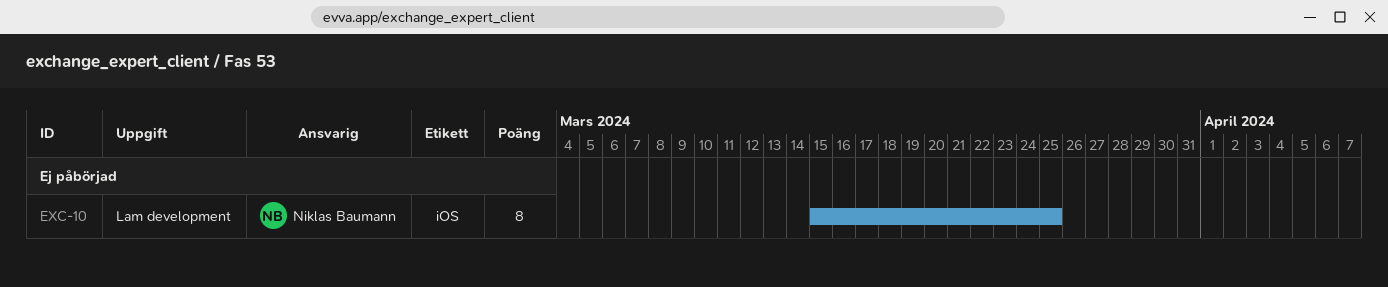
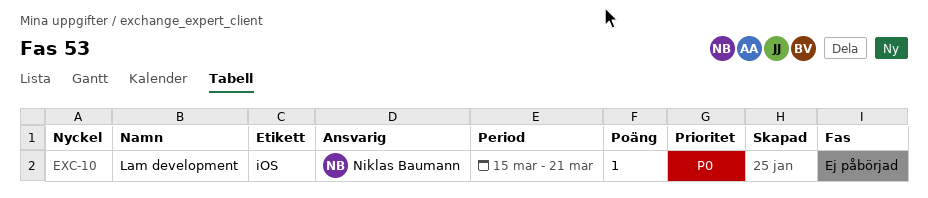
EXC-10, estimate: 8 -> 1
EXC-10, due: Mar 25 -> Mar 21

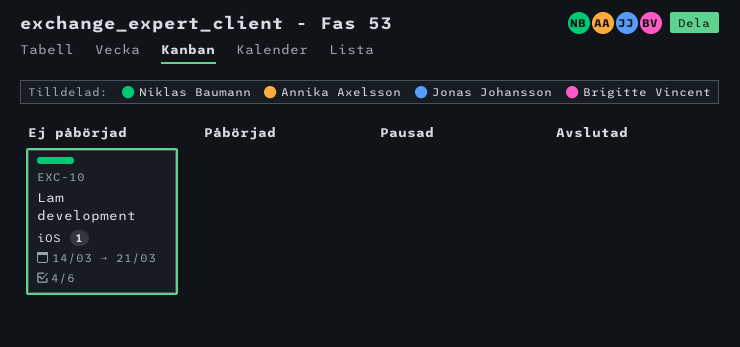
EXC-10, start: Mar 15 -> Mar 14

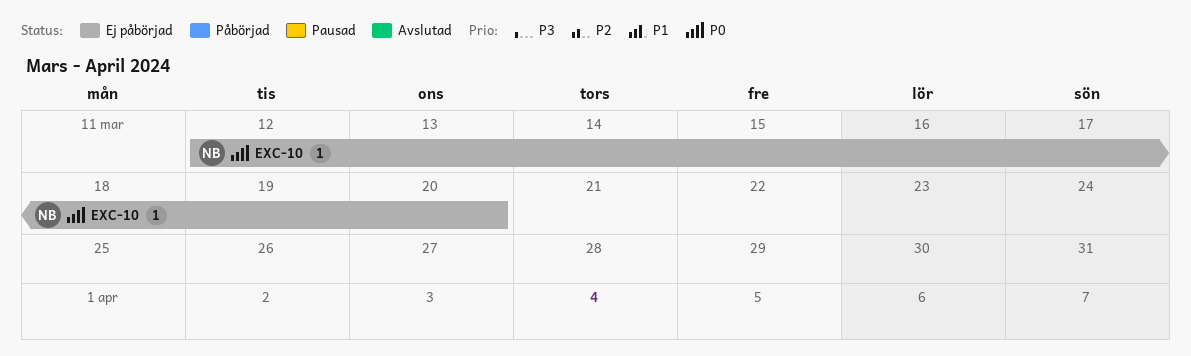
EXC-10, start: Mar 14 -> Mar 12
EXC-10, due: Mar 21 -> Mar 20

